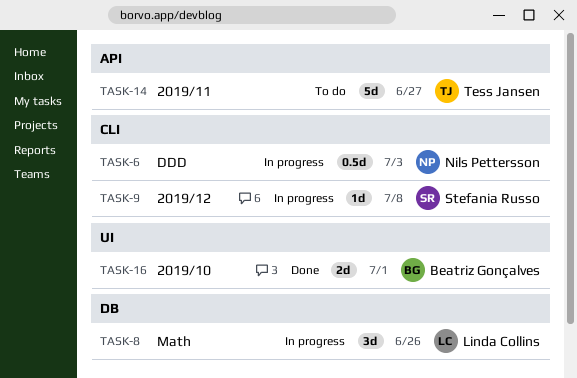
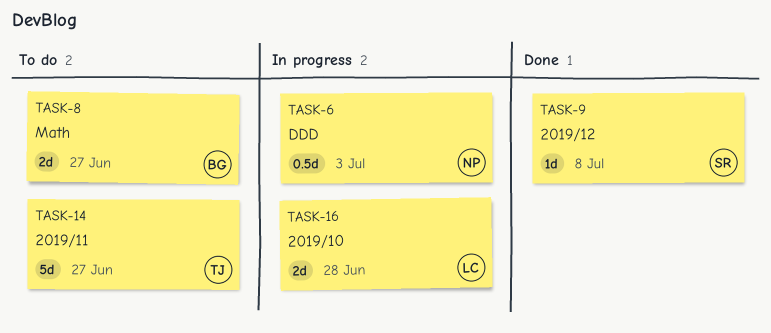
TASK-8, status: In progress -> To do
TASK-8, owner: Linda Collins -> Beatriz Gonçalves
TASK-8, estimate: 3d -> 2d
TASK-8, due: Jun 26 -> Jun 27
TASK-9, status: In progress -> Done
TASK-16, status: Done -> In progress
TASK-16, owner: Beatriz Gonçalves -> Linda Collins
TASK-16, due: Jul 1 -> Jun 28

